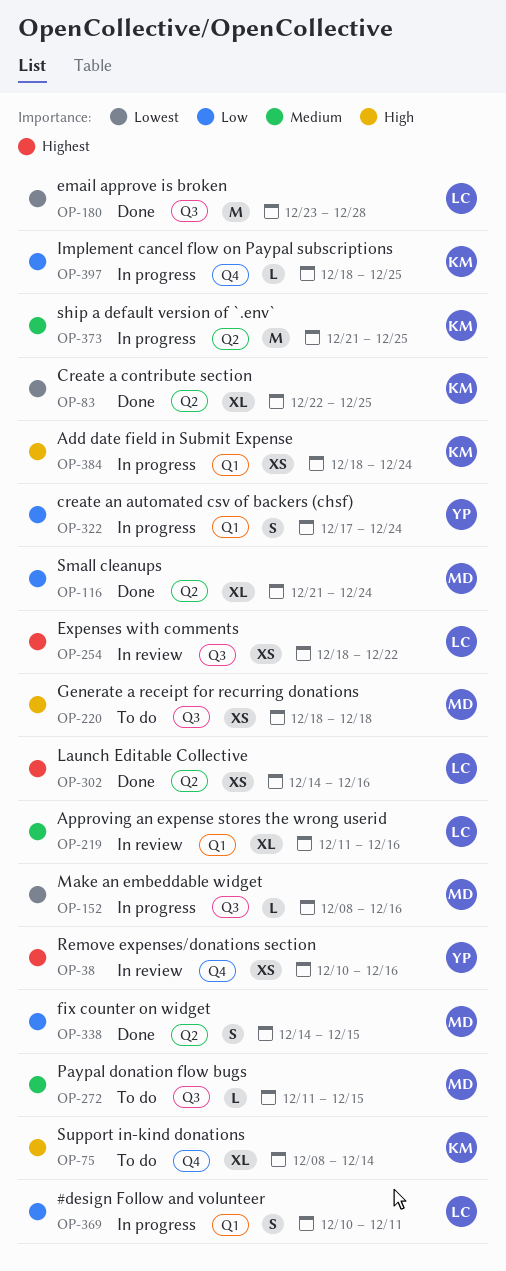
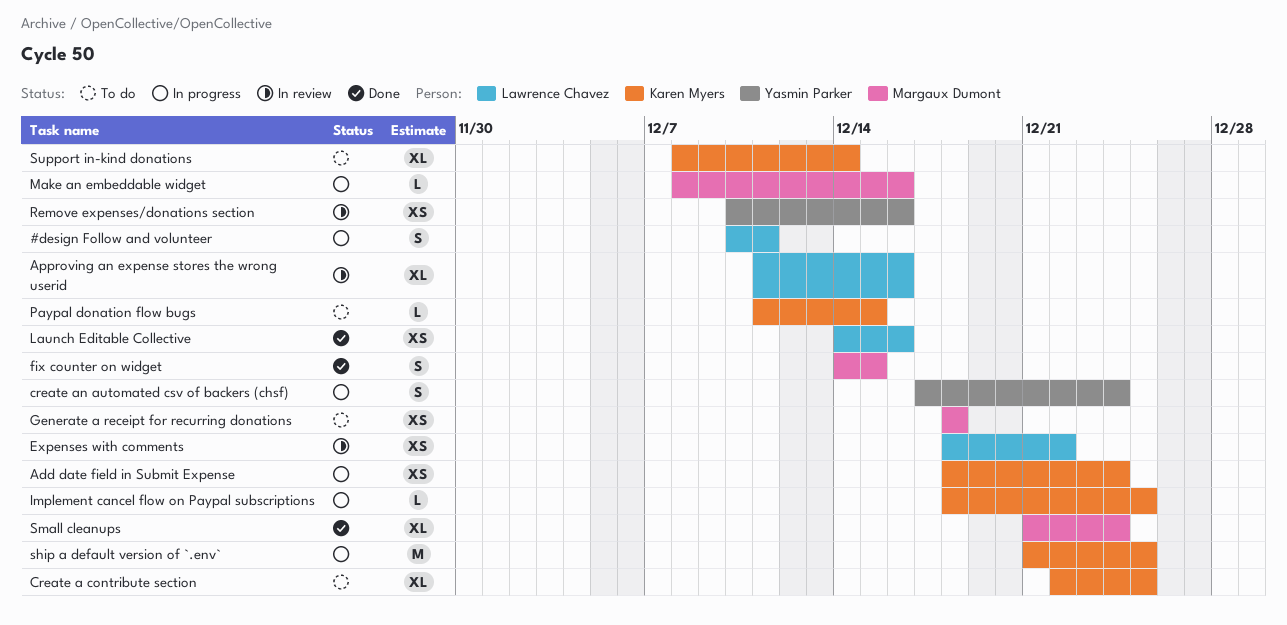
Create a contribute section, status: Done -> To do
email approve is broken: present -> none
Paypal donation flow bugs, owner: Margaux Dumont -> Karen Myers

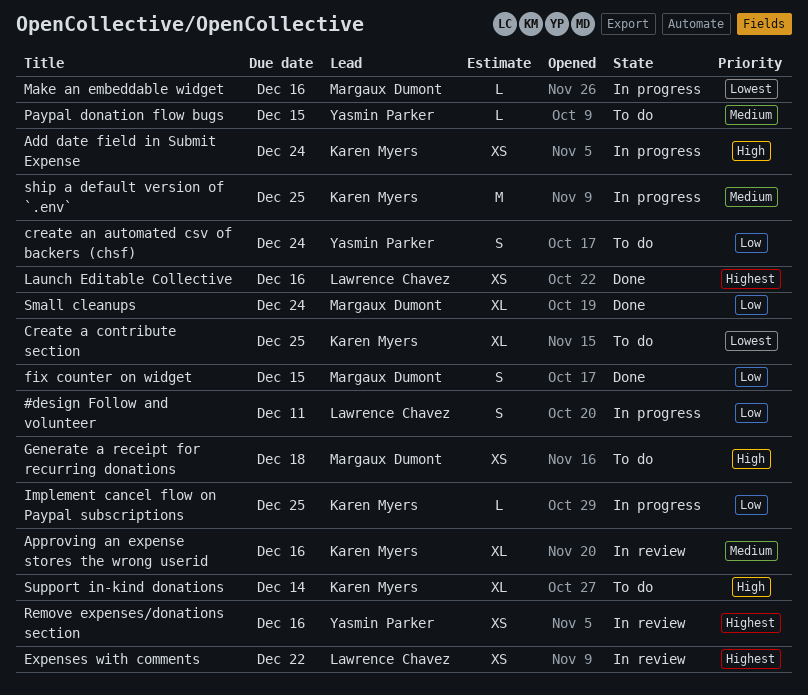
Approving an expense stores the wrong userid, owner: Lawrence Chavez -> Karen Myers
create an automated csv of backers (chsf), status: In progress -> To do
Paypal donation flow bugs, owner: Karen Myers -> Yasmin Parker

